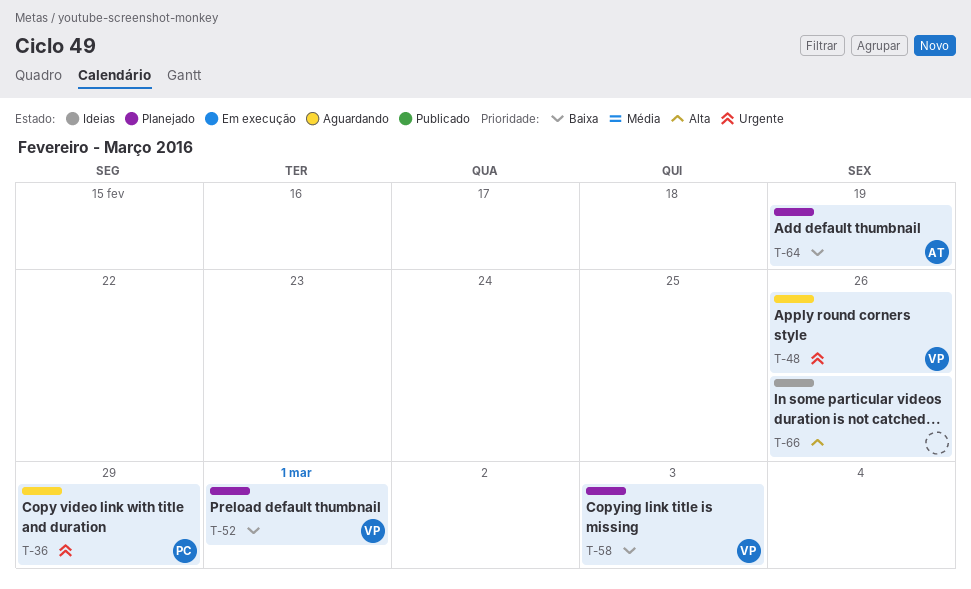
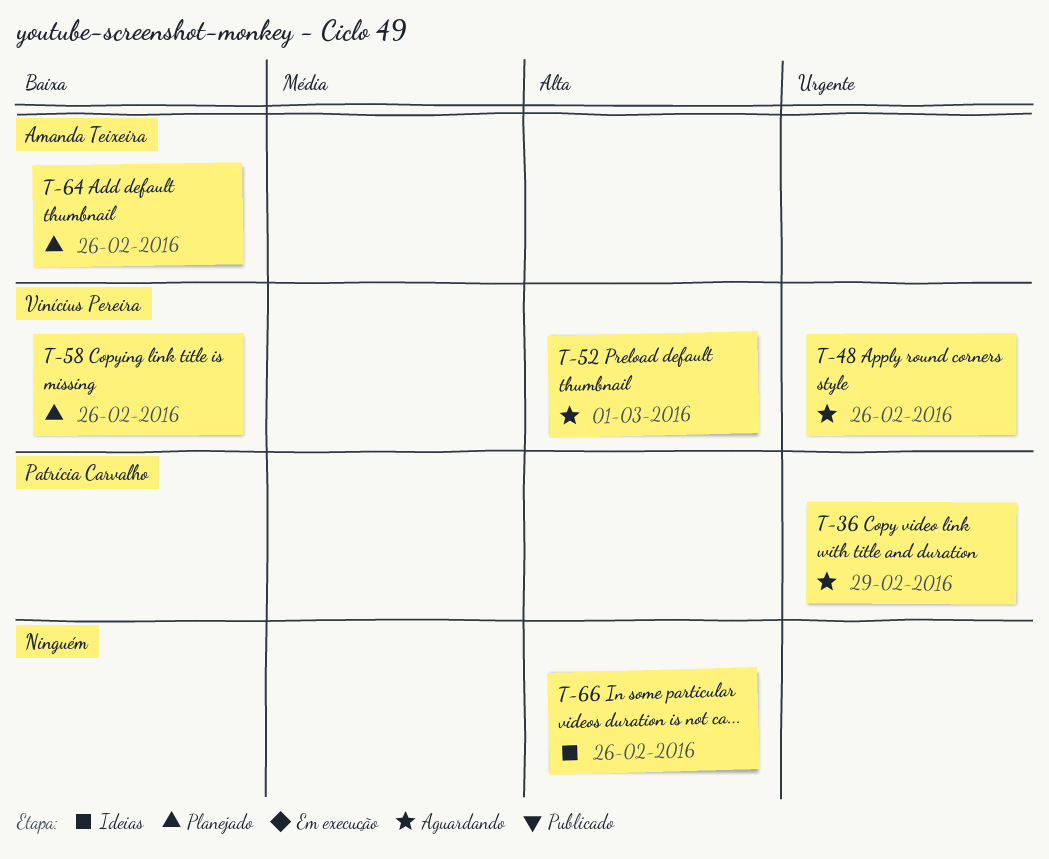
T-52, status: Planejado -> Aguardando
T-52, priority: Baixa -> Alta
T-58, due: Mar 3 -> Feb 26
T-64, due: Feb 19 -> Feb 26

